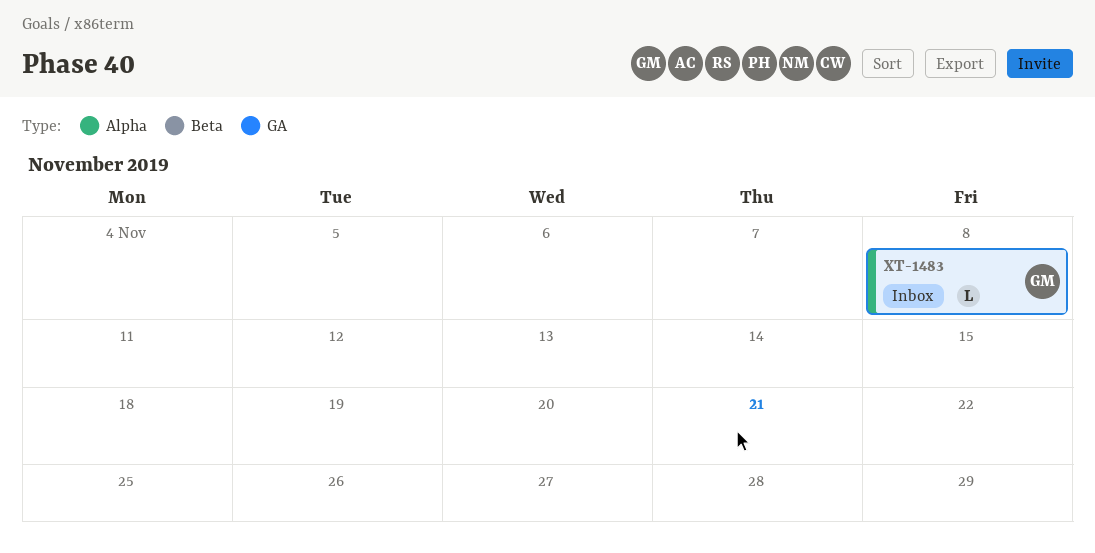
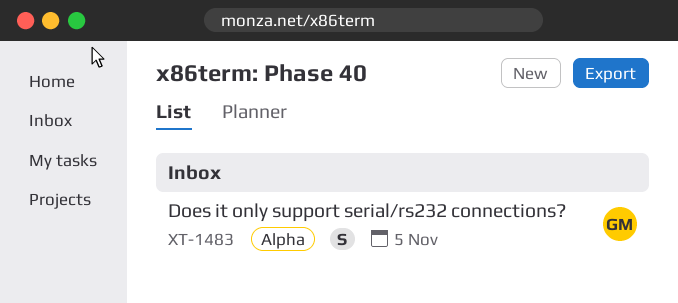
XT-1483, estimate: L -> S
XT-1483, due: Nov 8 -> Nov 5

